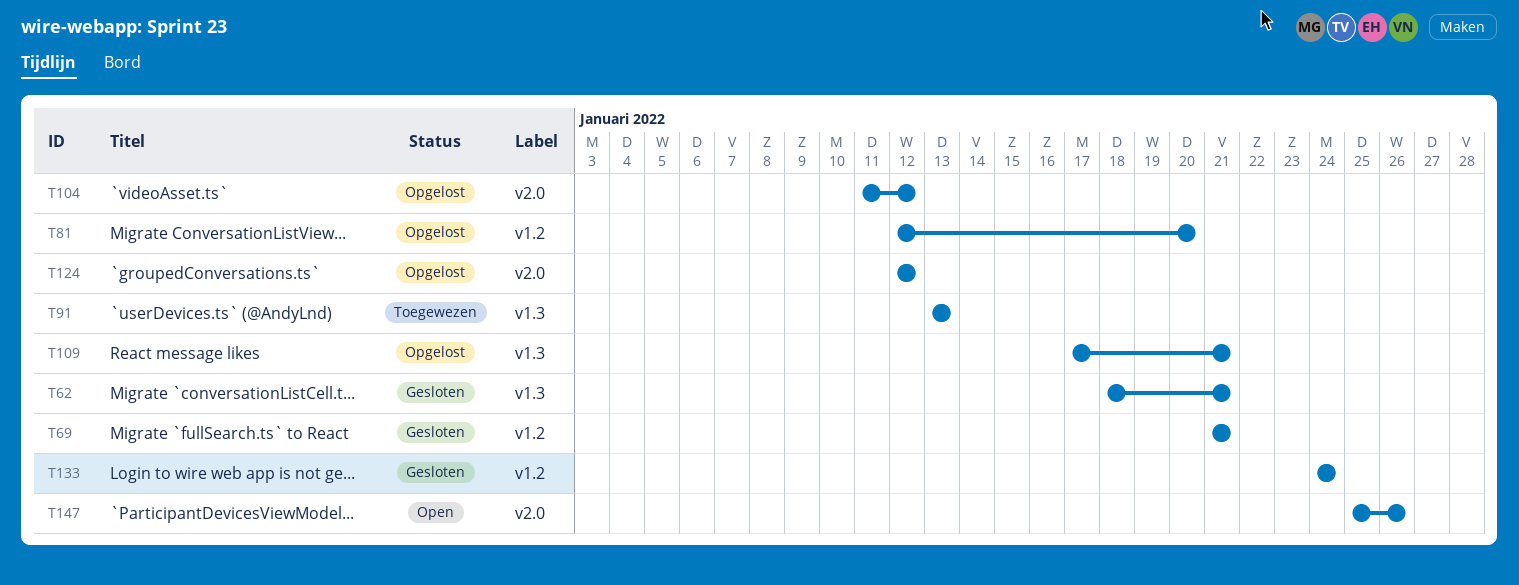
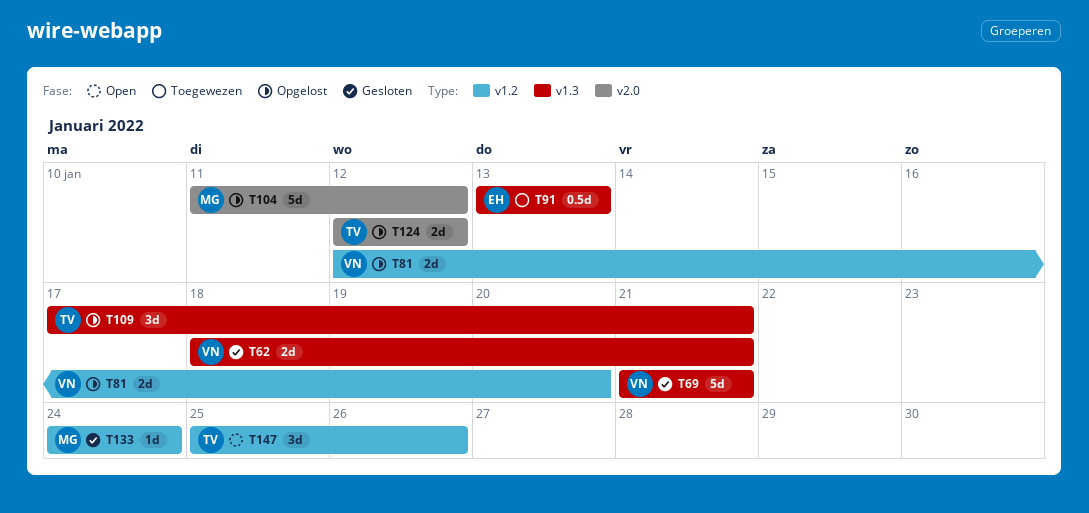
T69, label: v1.2 -> v1.3
T147, label: v2.0 -> v1.2

